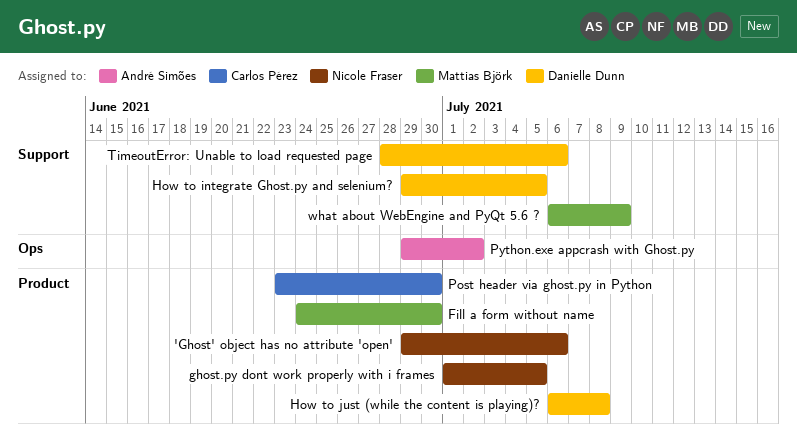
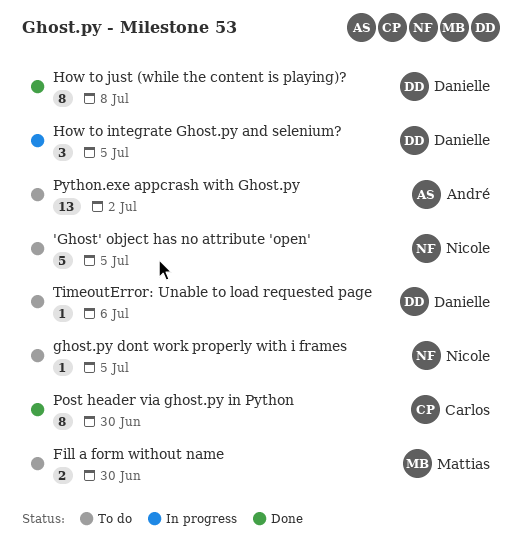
'Ghost' object has no attribute 'open', due: Jul 6 -> Jul 5
what about WebEngine and PyQt 5.6 ?: present -> none

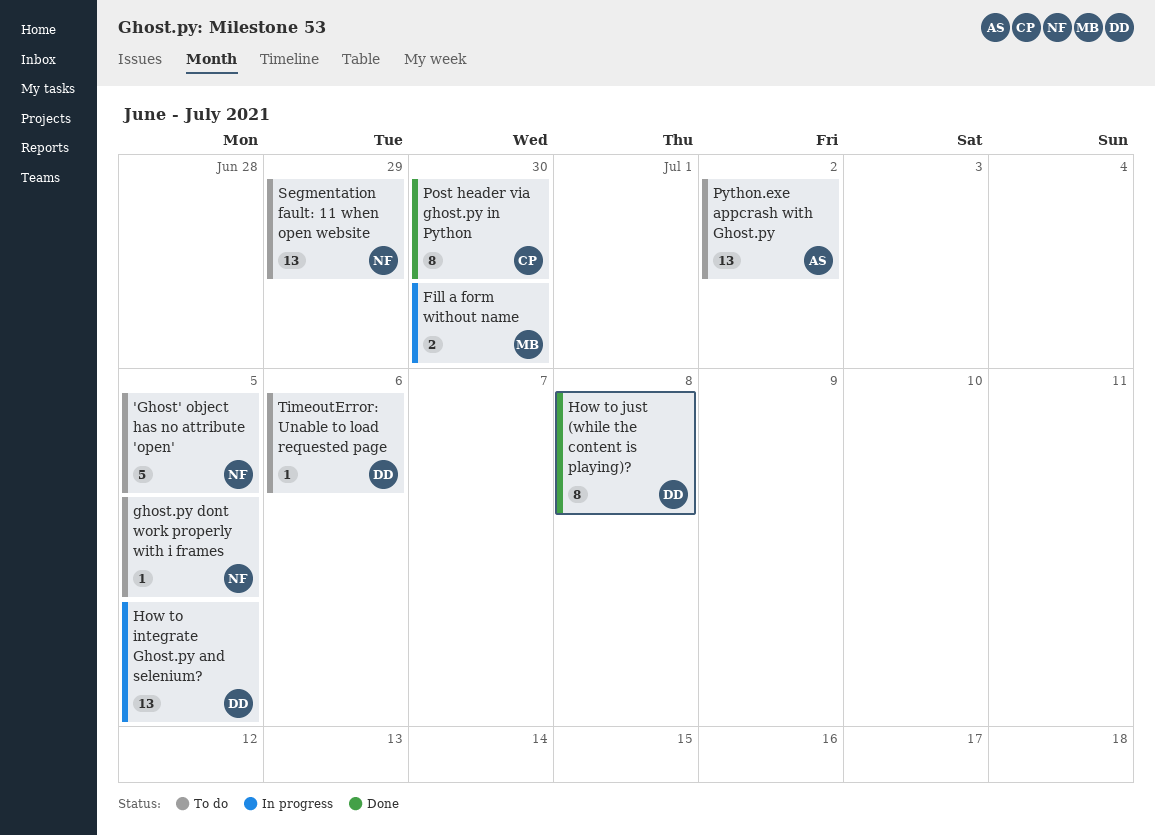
Fill a form without name, status: To do -> In progress
How to integrate Ghost.py and selenium?, estimate: 3 -> 13
Segmentation fault: 11 when open website: none -> present

